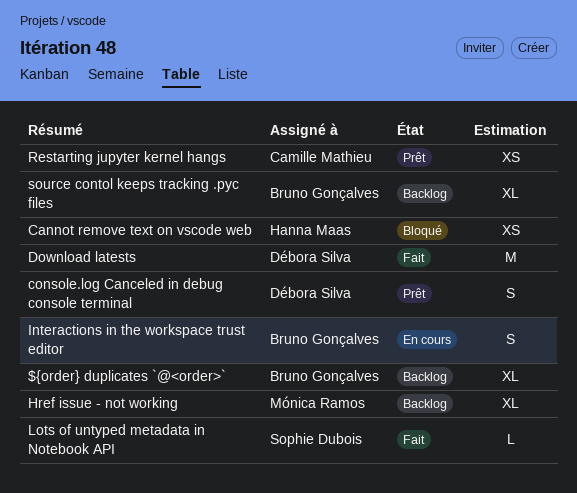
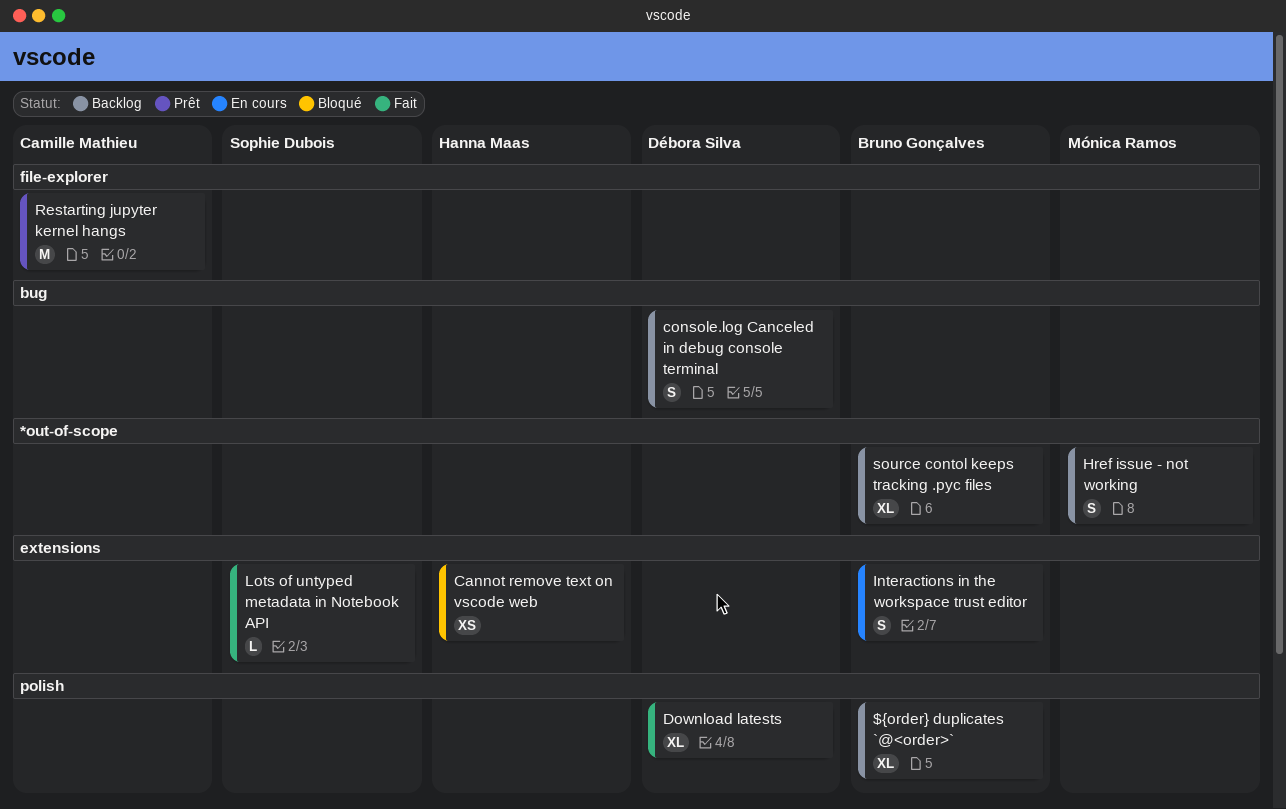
console.log Canceled in debug console terminal, status: Prêt -> Backlog
Download latests, estimate: M -> XL
Href issue - not working, estimate: XL -> S
Restarting jupyter kernel hangs, estimate: XS -> M

